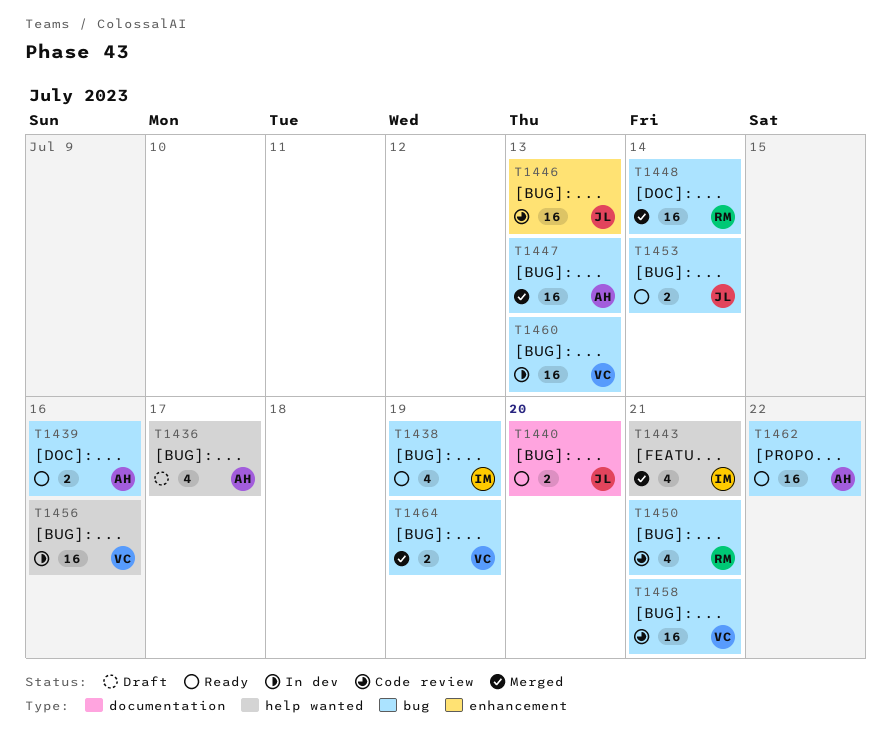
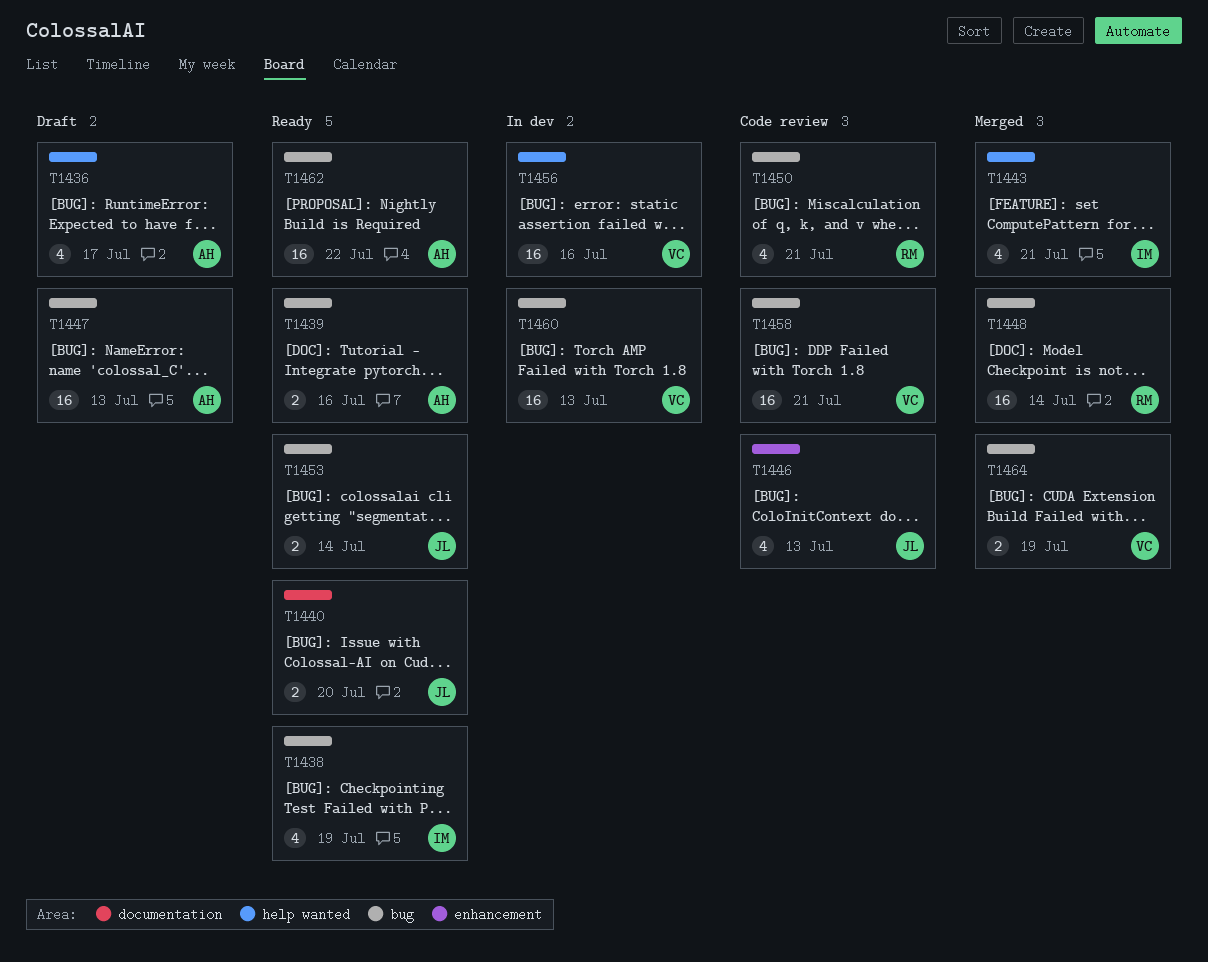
T1446, estimate: 16 -> 4
T1447, status: Merged -> Draft

